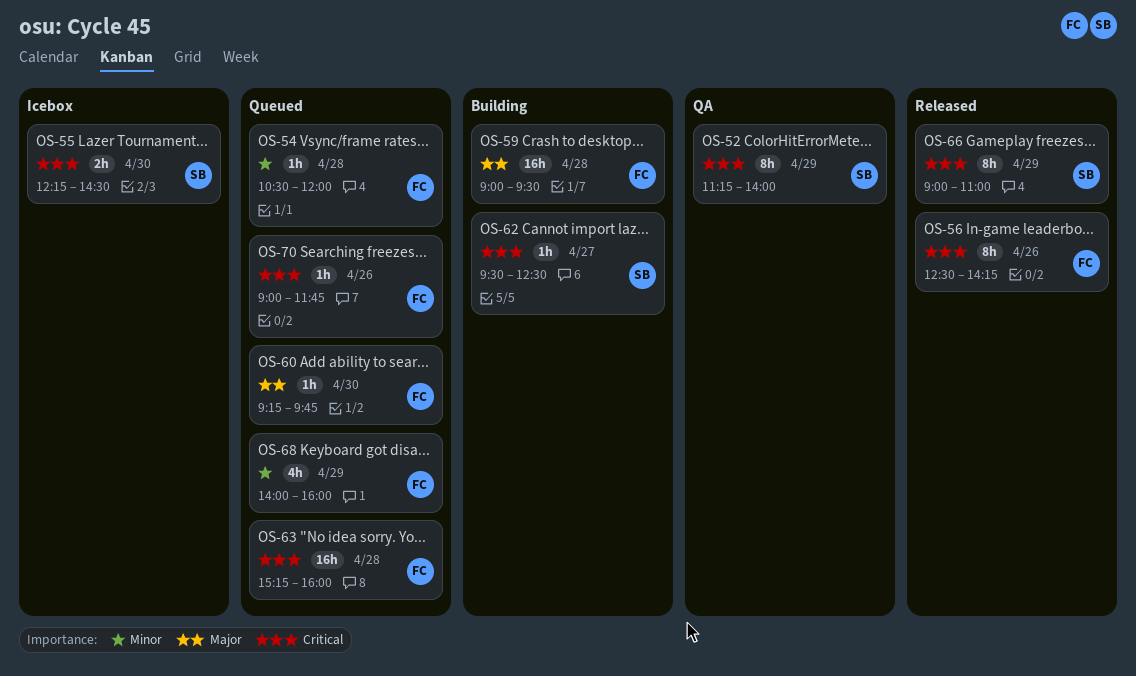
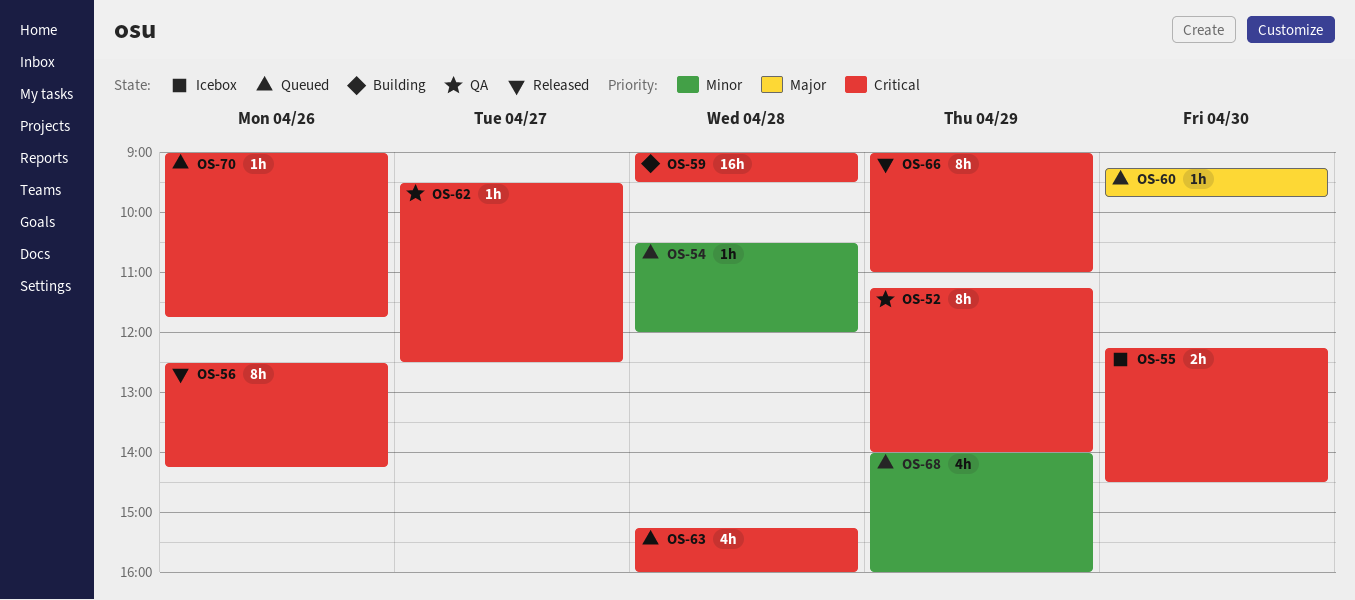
OS-59, priority: Major -> Critical
OS-62, status: Building -> QA
OS-63, estimate: 16h -> 4h

